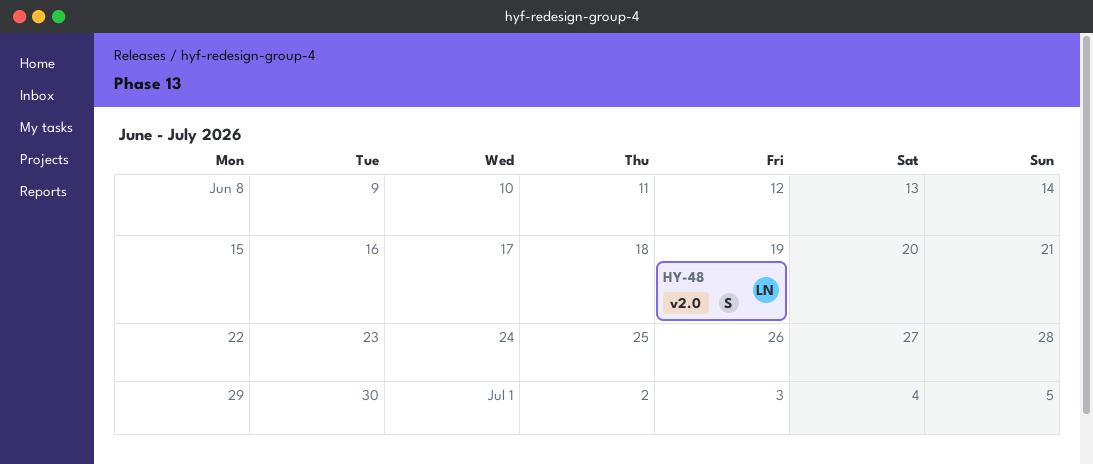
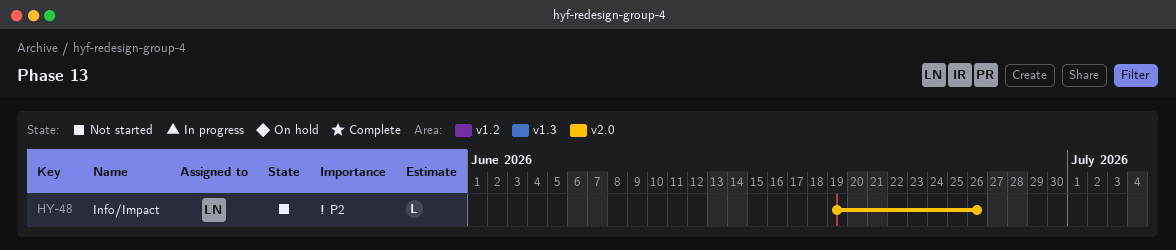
HY-48, estimate: S -> L
HY-48, due: Jun 19 -> Jun 26

